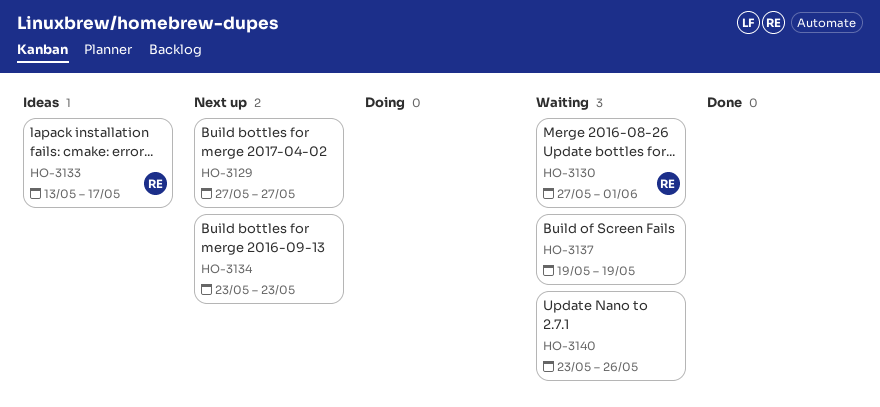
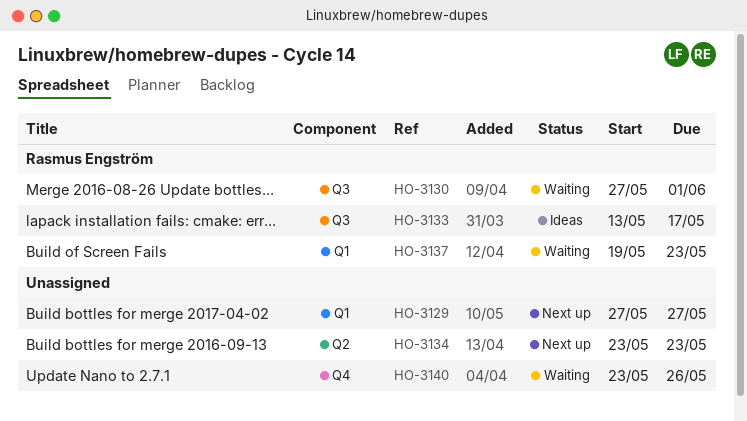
HO-3137, owner: none -> Rasmus Engström
HO-3137, due: May 19 -> May 23

